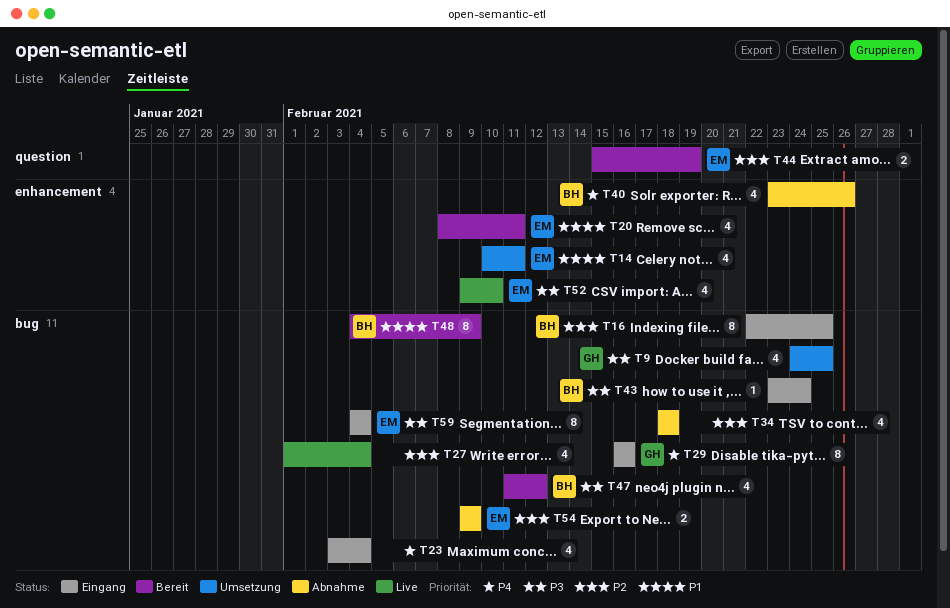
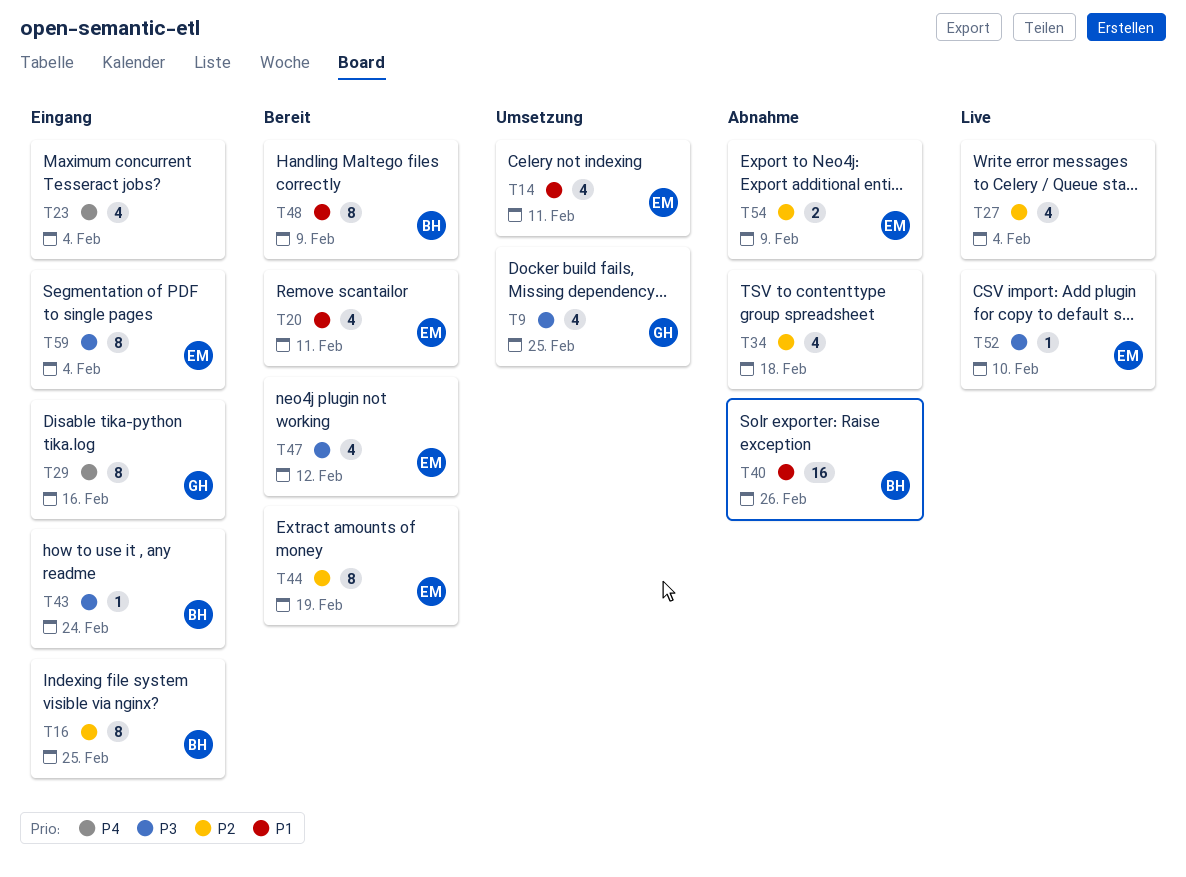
T40, priority: P4 -> P1
T40, estimate: 4 -> 16
T44, estimate: 2 -> 8
T47, owner: BH -> EM
T52, estimate: 4 -> 1

